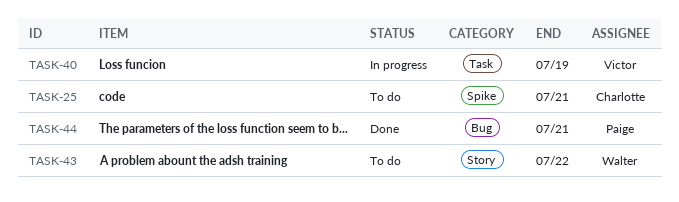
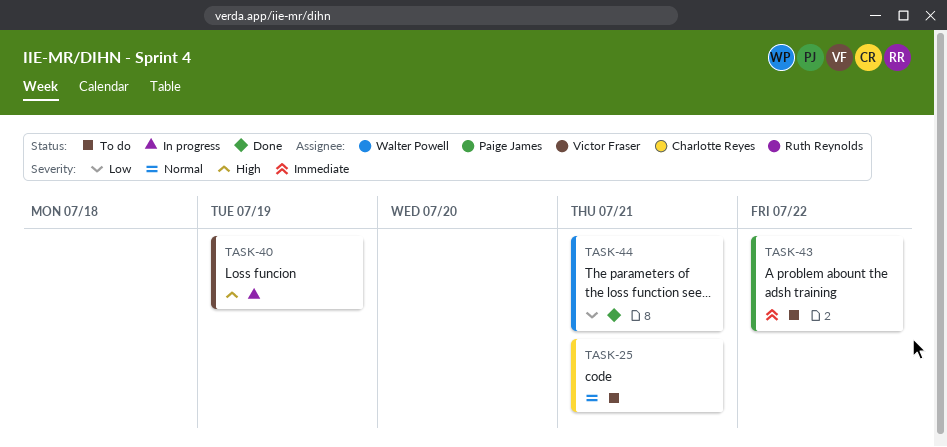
TASK-43, owner: Walter Powell -> Paige James
TASK-44, owner: Paige James -> Walter Powell

